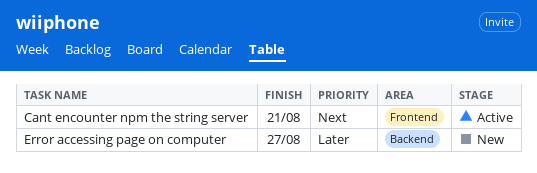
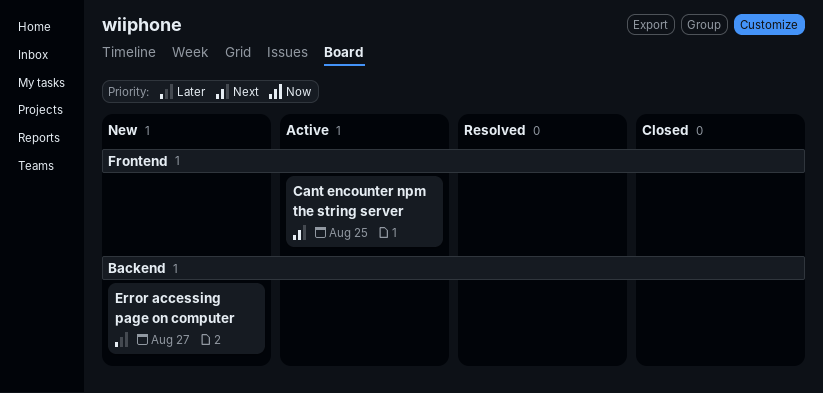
Cant encounter npm the string server, due: Aug 21 -> Aug 25

